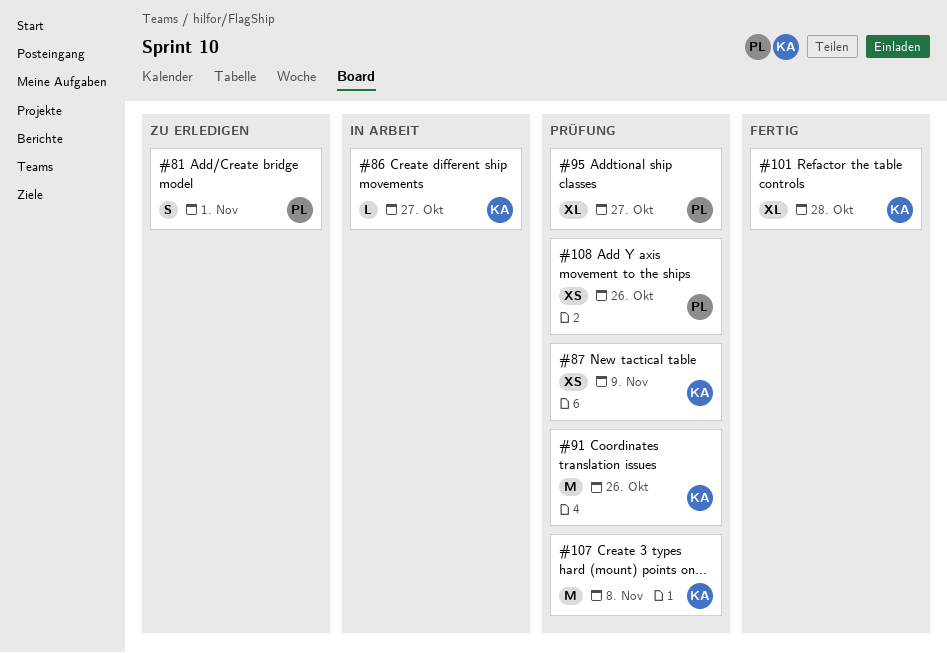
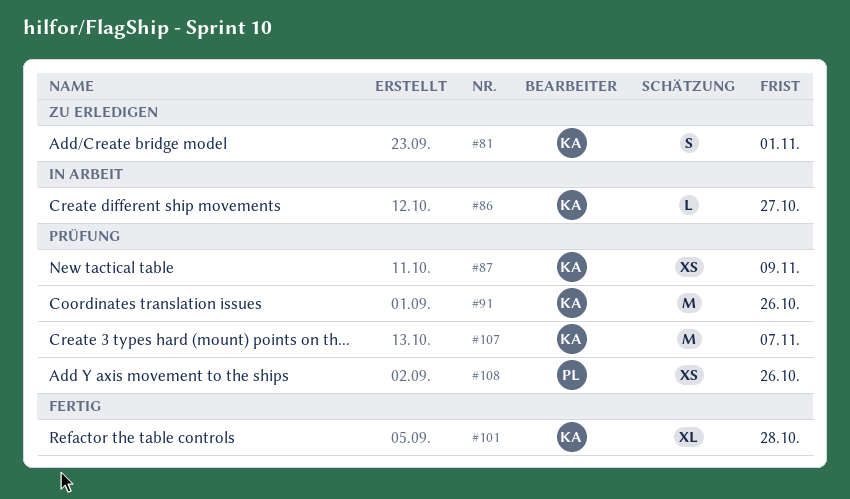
#81, owner: PL -> KA
#95: present -> none
#107, due: Nov 8 -> Nov 7

